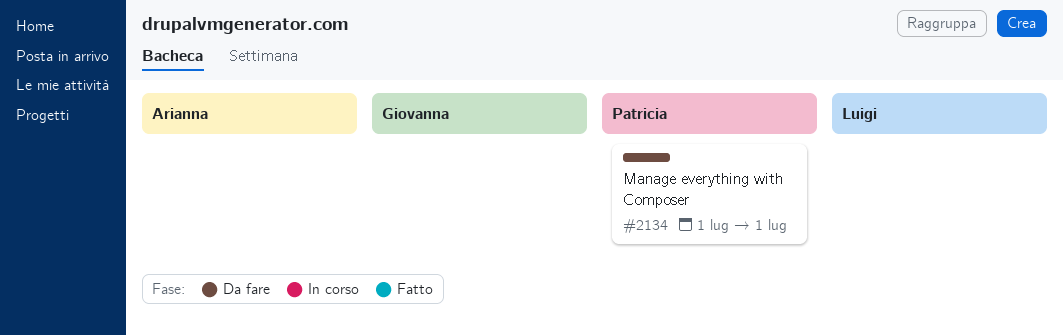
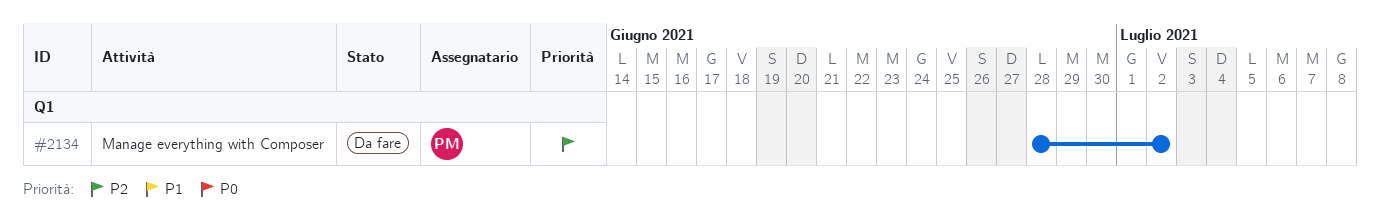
#2134, start: Jul 1 -> Jun 28
#2134, due: Jul 1 -> Jul 2

